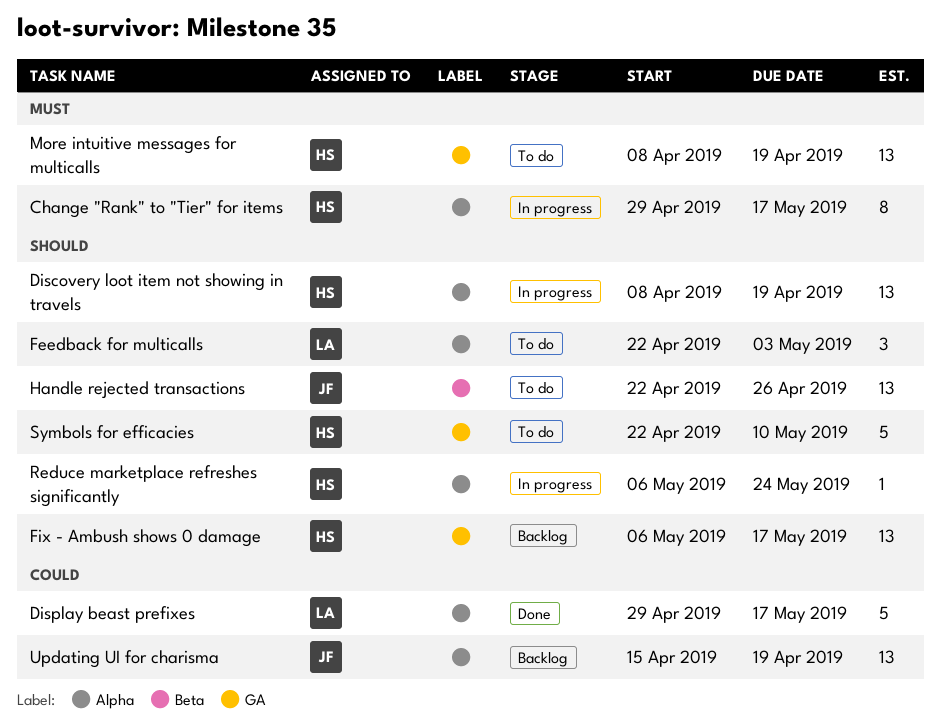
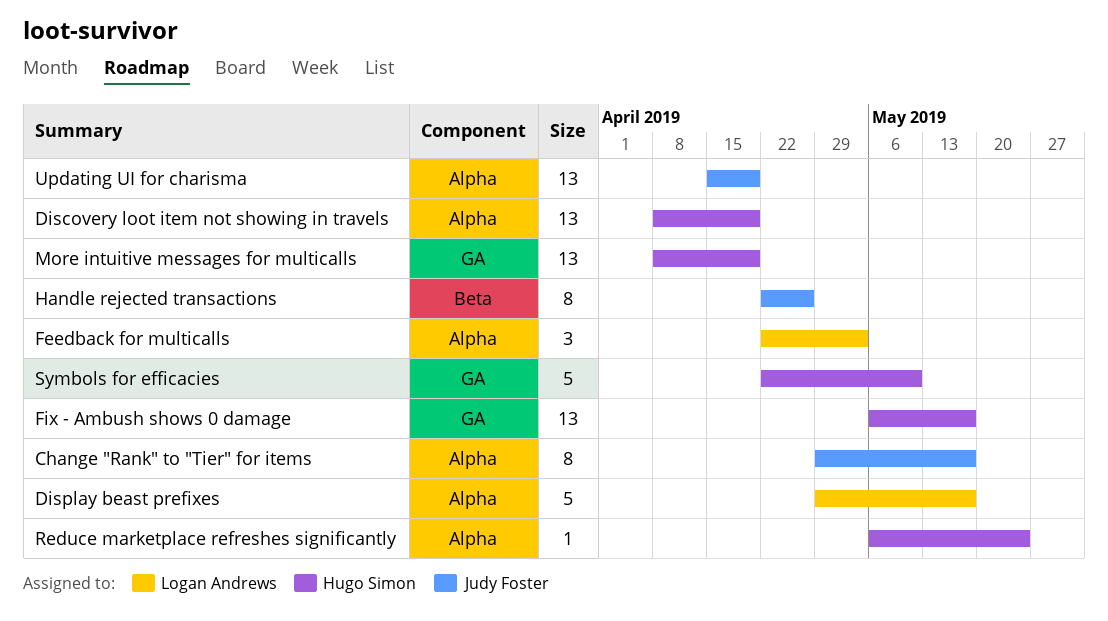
Change "Rank" to "Tier" for items, owner: Hugo Simon -> Judy Foster
Handle rejected transactions, estimate: 13 -> 8

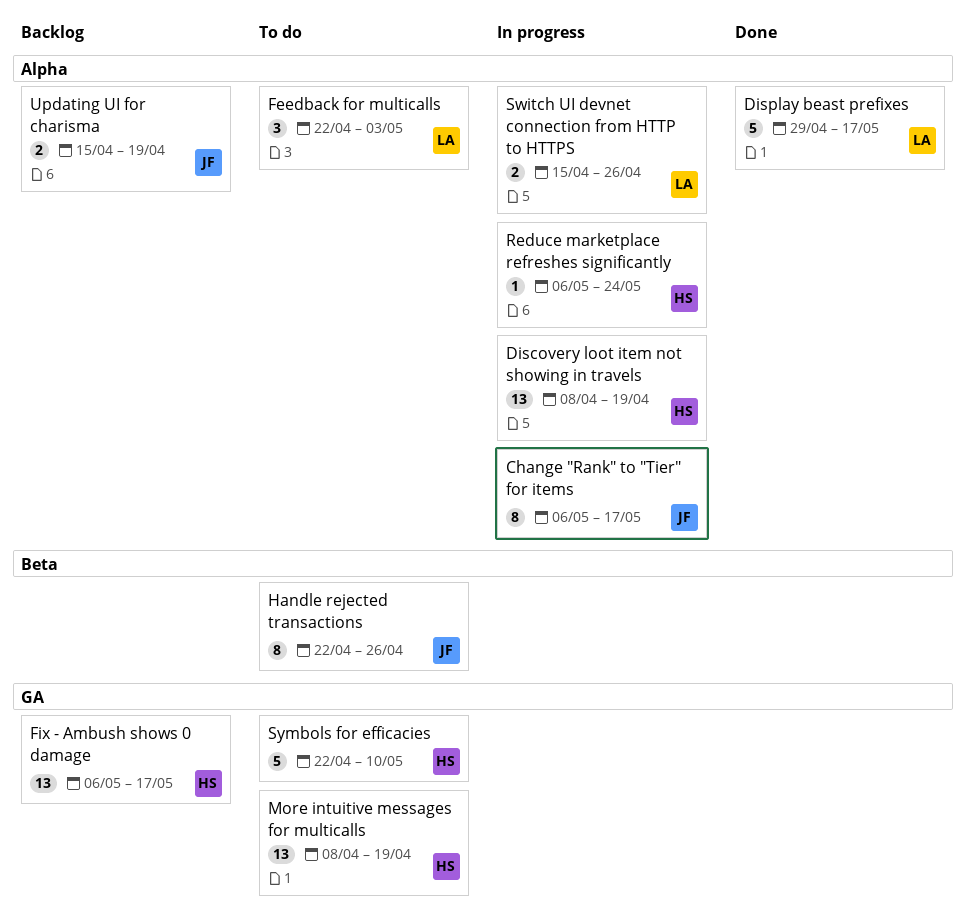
Change "Rank" to "Tier" for items, start: Apr 29 -> May 6
Switch UI devnet connection from HTTP to HTTPS: none -> present
Updating UI for charisma, estimate: 13 -> 2

